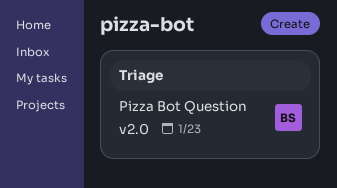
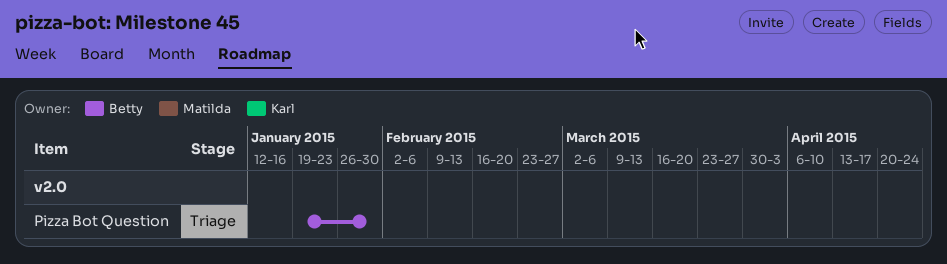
Pizza Bot Question, due: Jan 23 -> Jan 30

